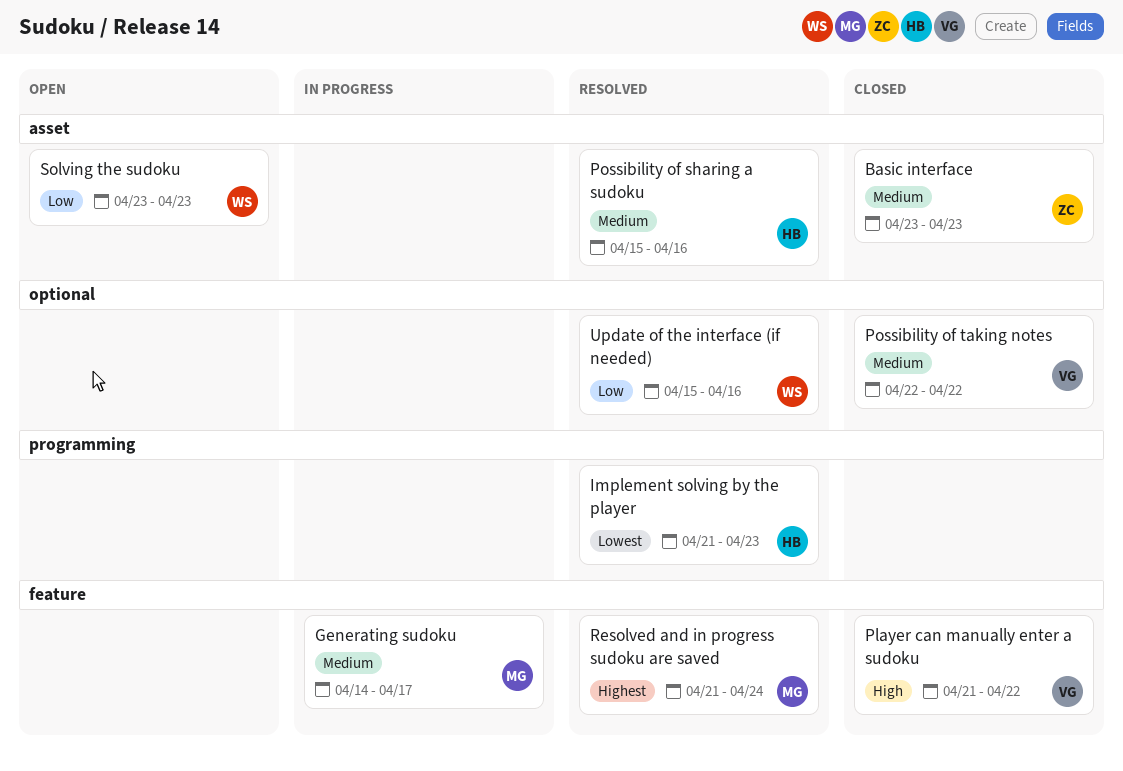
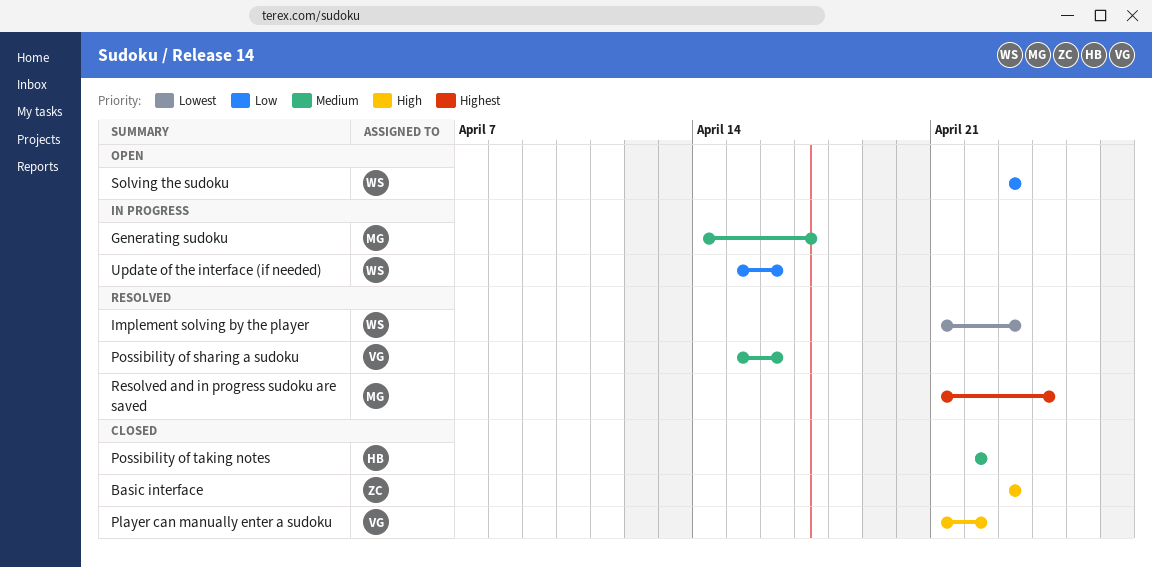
Basic interface, priority: Medium -> High
Implement solving by the player, owner: HB -> WS
Possibility of sharing a sudoku, owner: HB -> VG
Possibility of taking notes, owner: VG -> HB
Update of the interface (if needed), status: Resolved -> In progress

